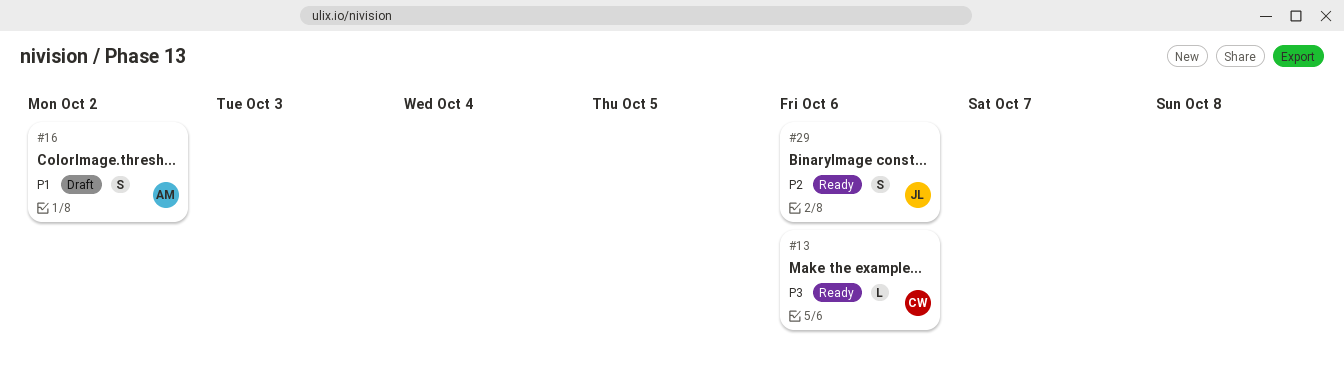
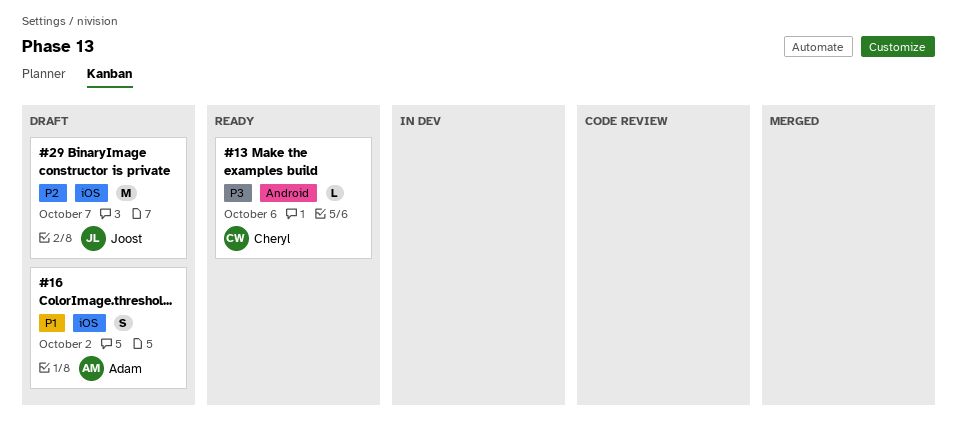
#29, status: Ready -> Draft
#29, estimate: S -> M
#29, due: Oct 6 -> Oct 7

